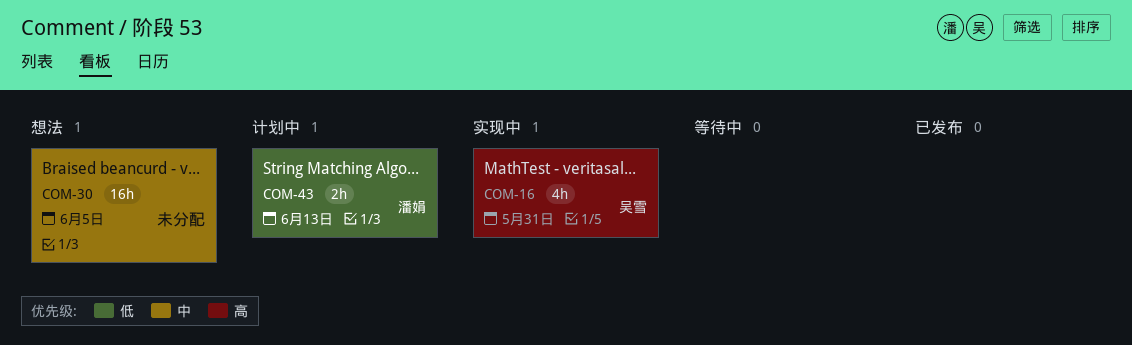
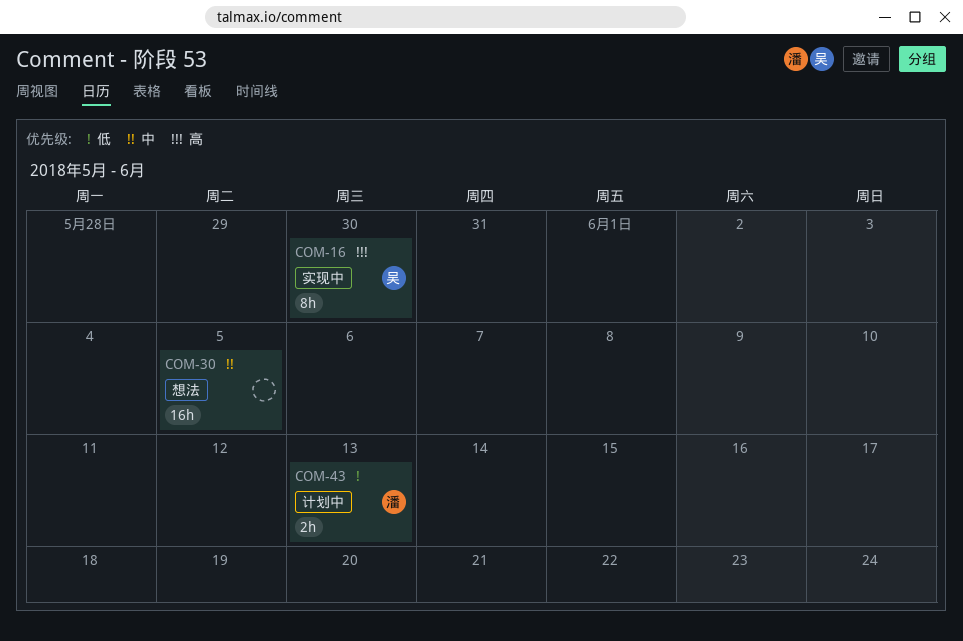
COM-16, estimate: 4h -> 8h
COM-16, due: May 31 -> May 30

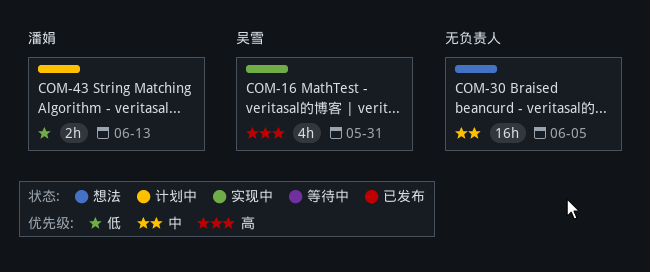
COM-16, estimate: 8h -> 4h
COM-16, due: May 30 -> May 31

